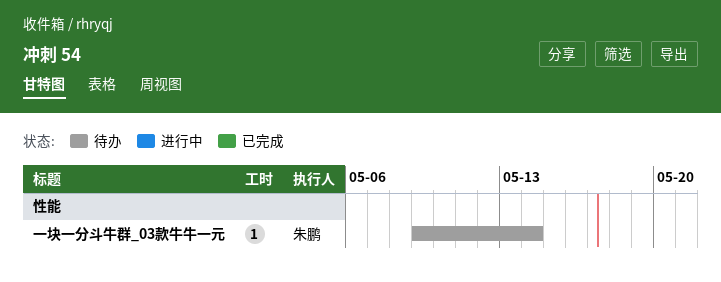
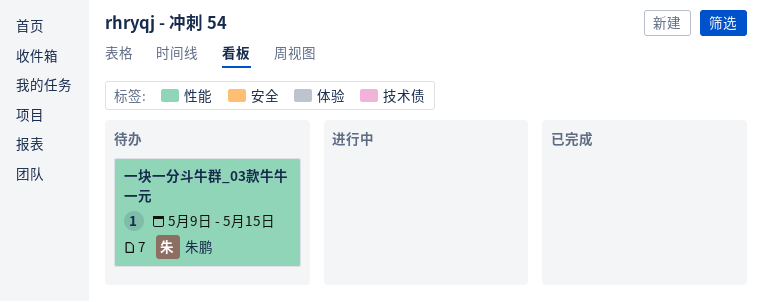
一块一分斗牛群_03款牛牛一元, due: May 14 -> May 15

